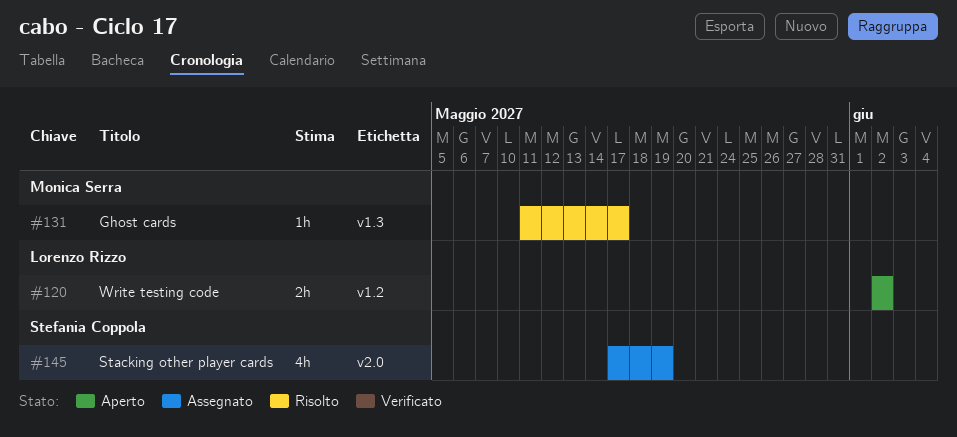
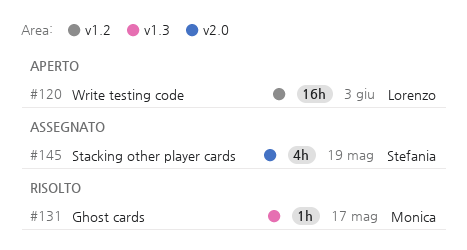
#120, estimate: 2h -> 16h
#120, due: Jun 2 -> Jun 3

